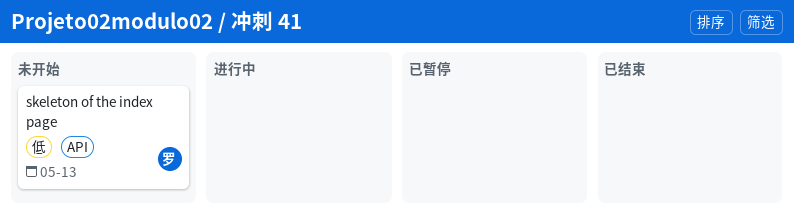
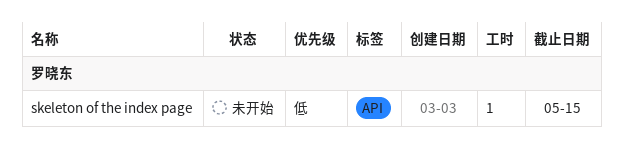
skeleton of the index page, due: May 13 -> May 15

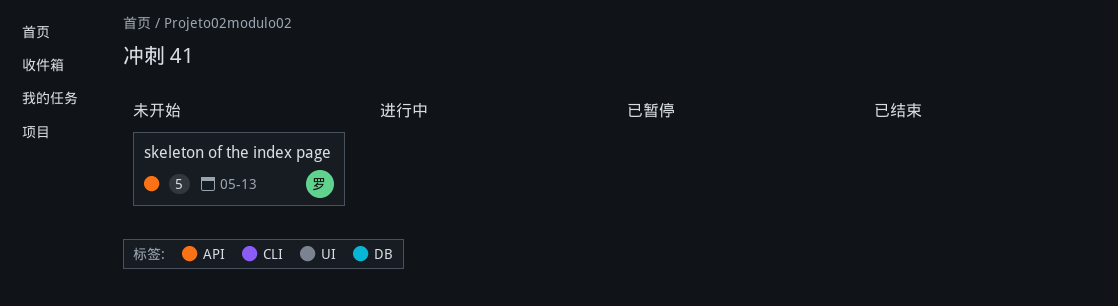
skeleton of the index page, estimate: 1 -> 5
skeleton of the index page, due: May 15 -> May 13

